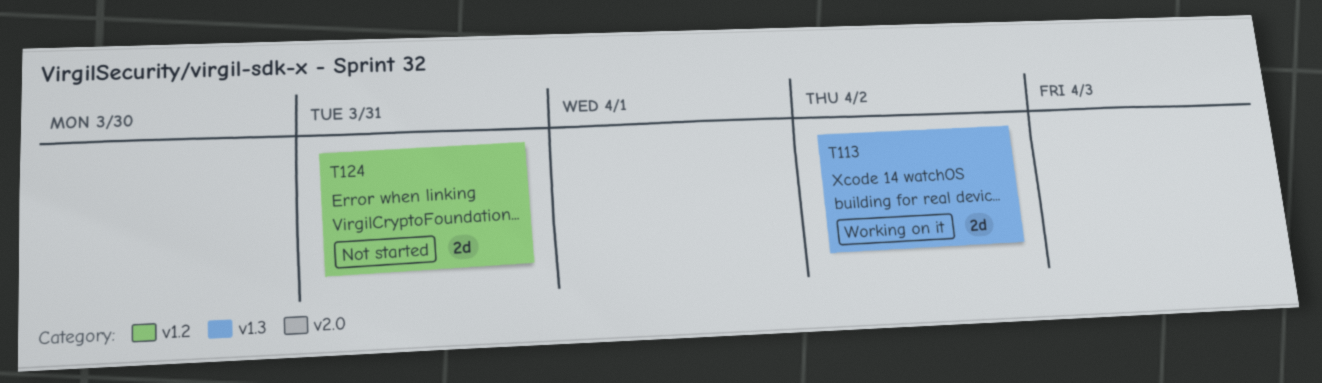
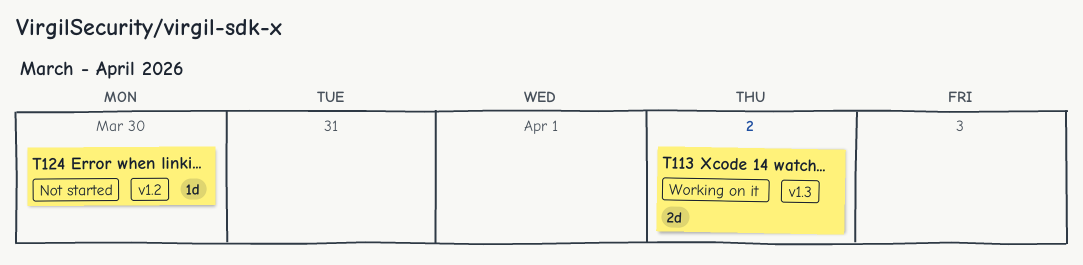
T124, estimate: 2d -> 1d
T124, due: Mar 31 -> Mar 30

